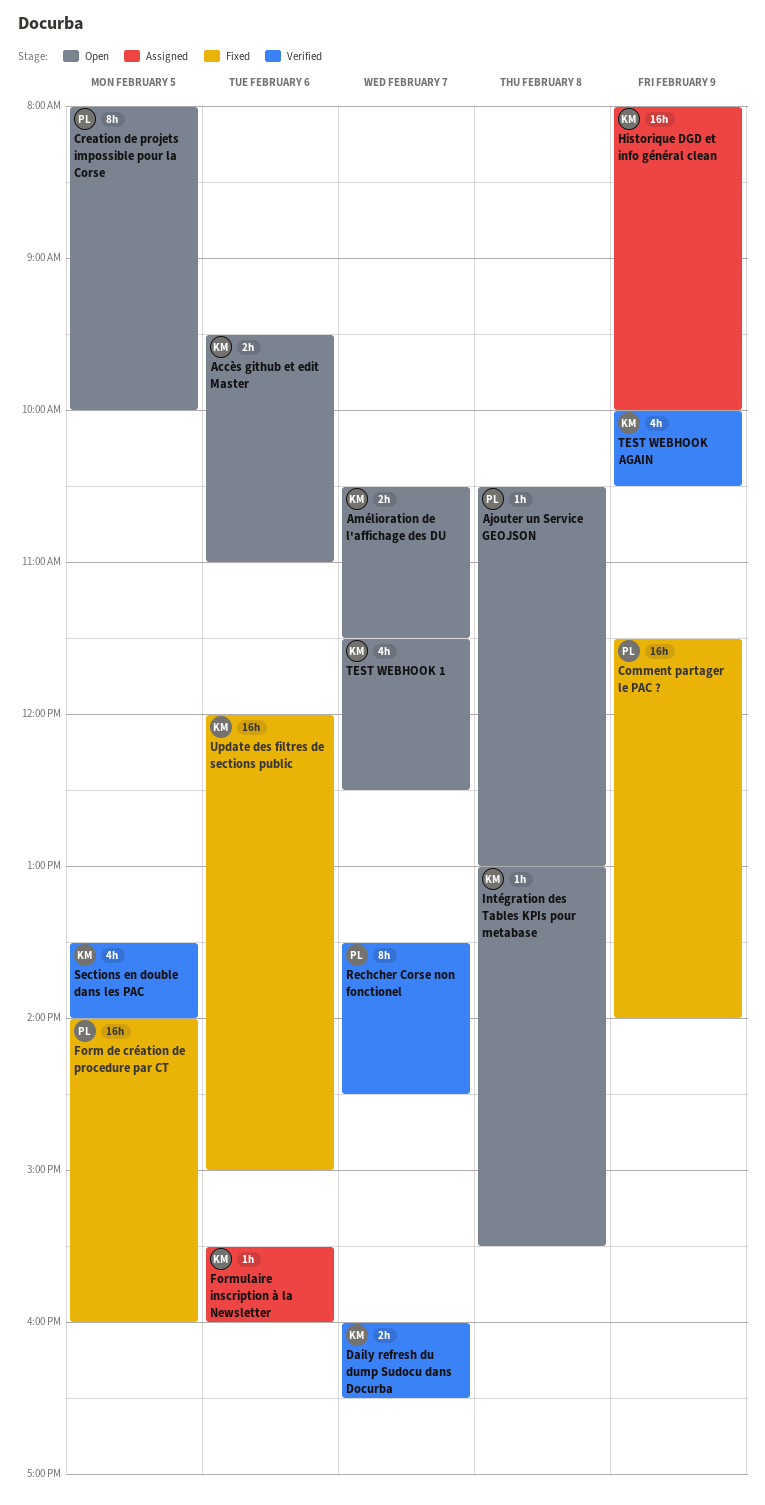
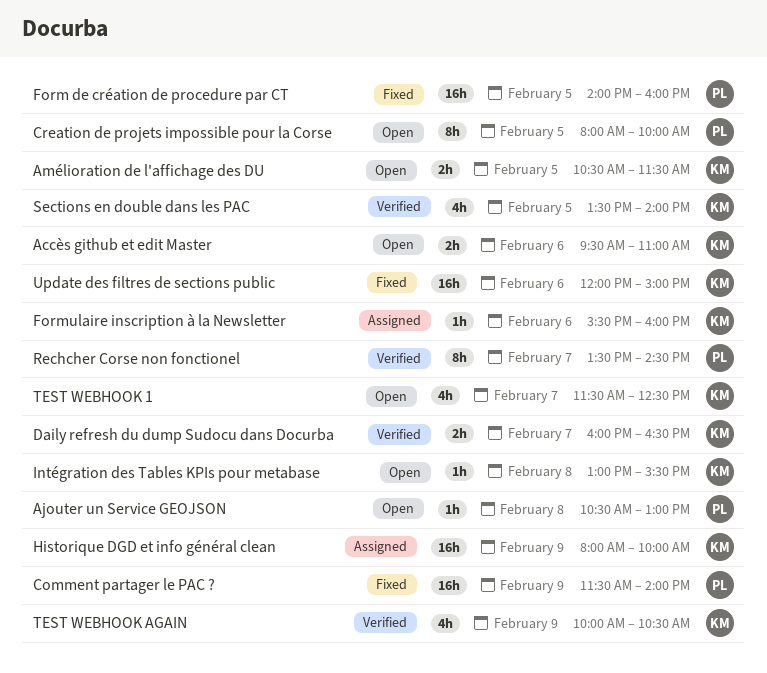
Amélioration de l'affichage des DU, day: Feb 7 -> Feb 5

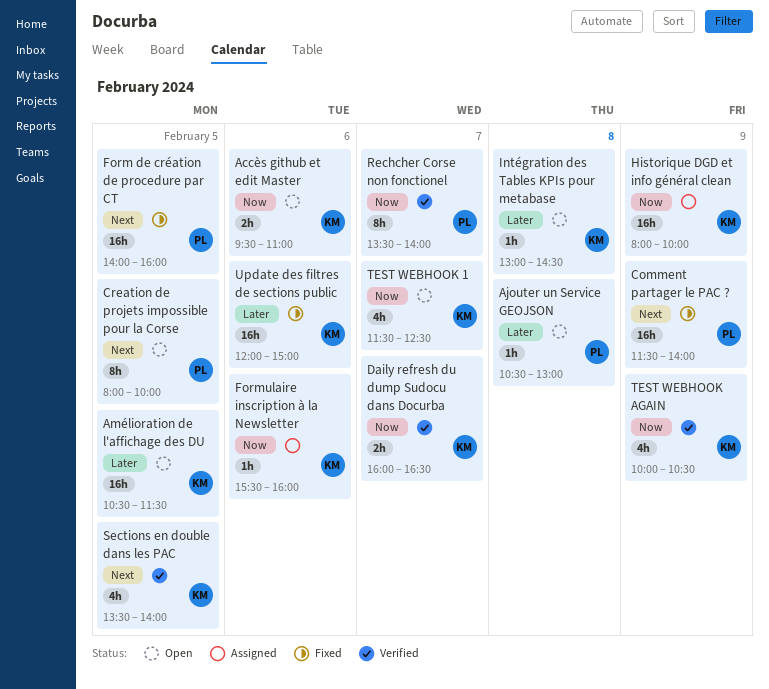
Amélioration de l'affichage des DU, estimate: 2h -> 16h
Intégration des Tables KPIs pour metabase, ends: 15:30 -> 14:30
Rechcher Corse non fonctionel, ends: 14:30 -> 14:00

